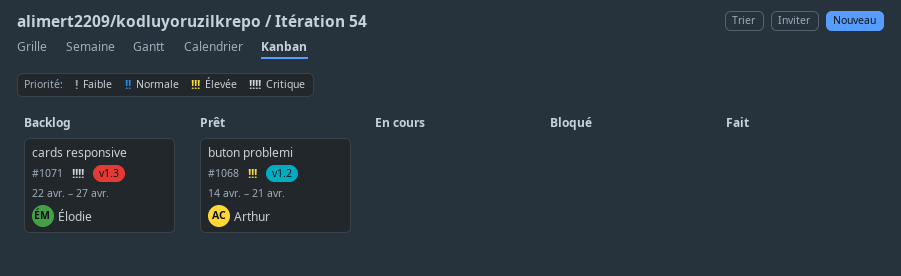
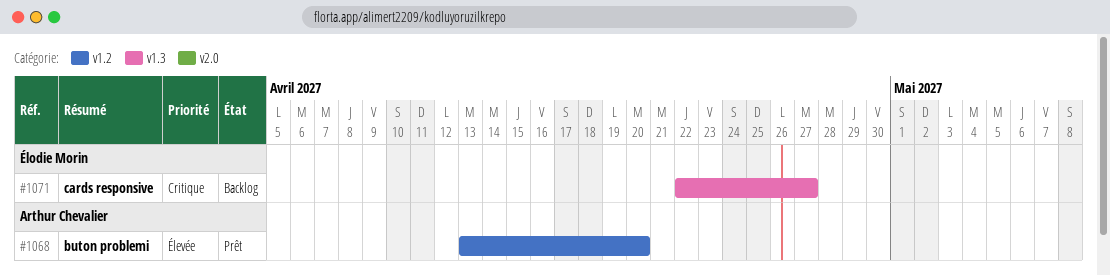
#1068, start: Apr 14 -> Apr 13
#1068, due: Apr 21 -> Apr 20

